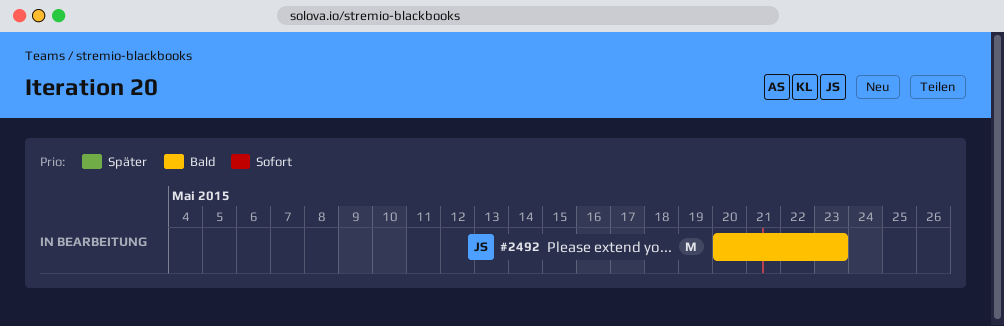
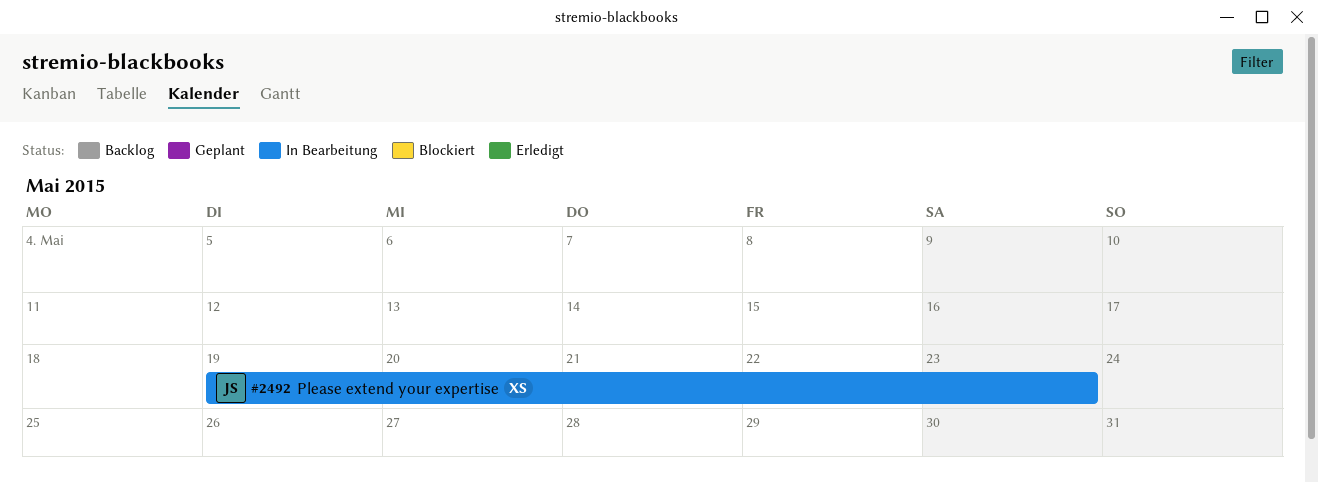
#2492, estimate: M -> XS
#2492, start: May 20 -> May 19

